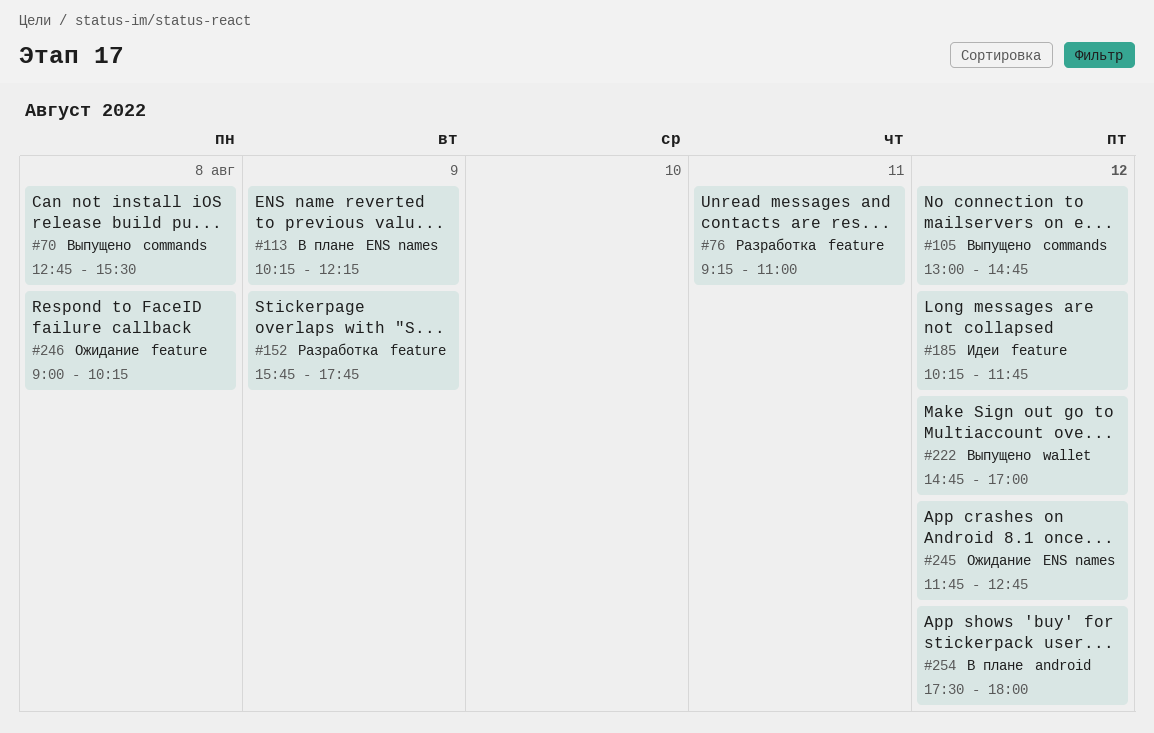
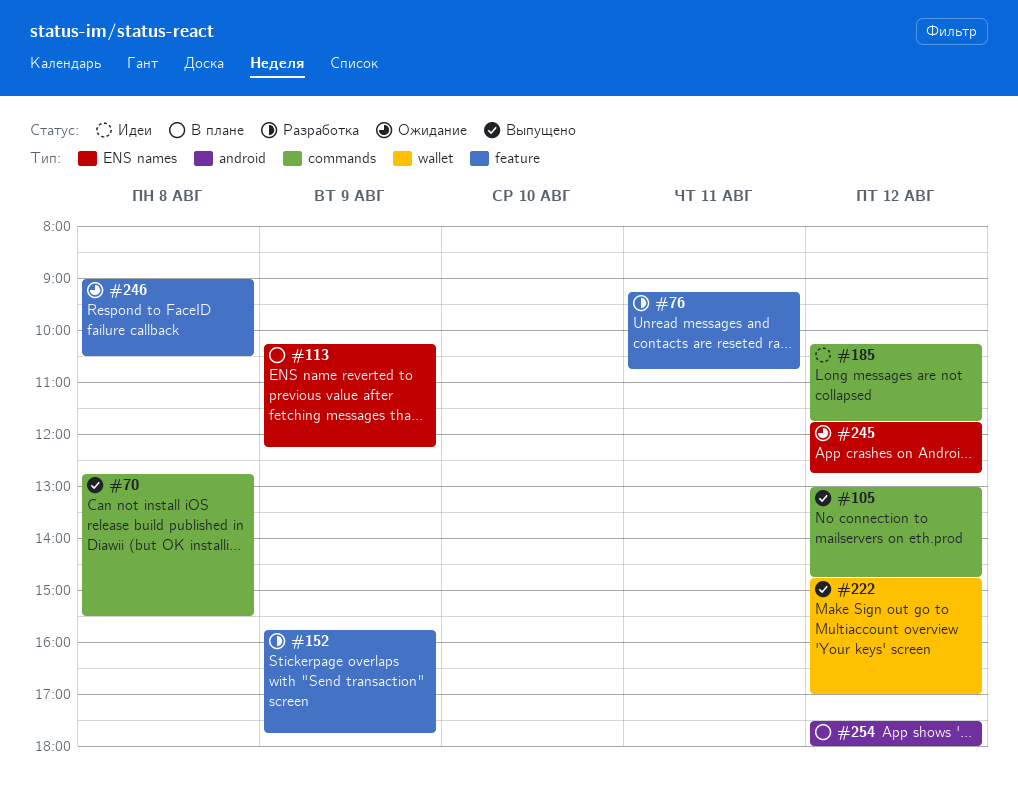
#76, ends: 11:00 -> 10:45
#185, label: feature -> commands
#246, ends: 10:15 -> 10:30

